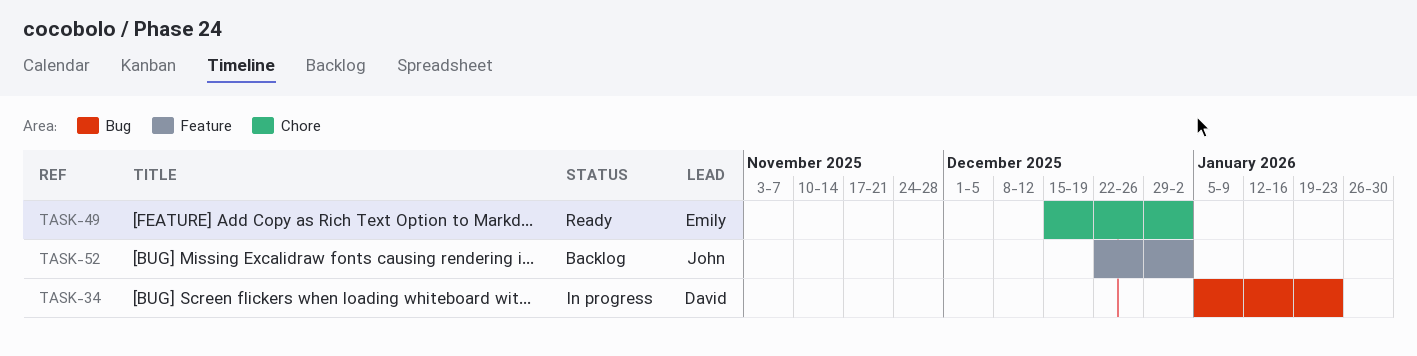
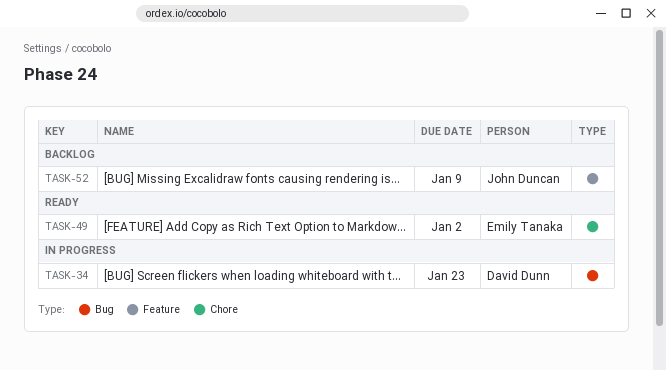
TASK-52, due: Jan 2 -> Jan 9

